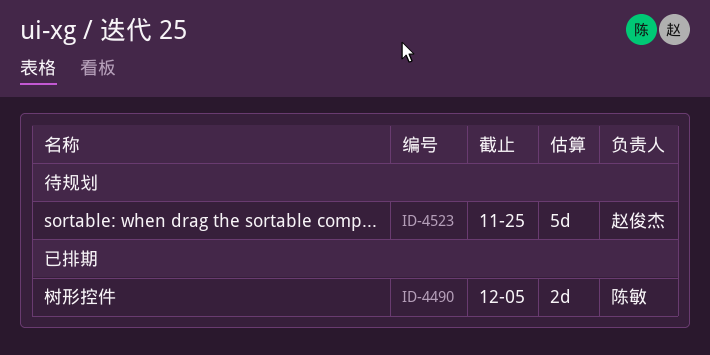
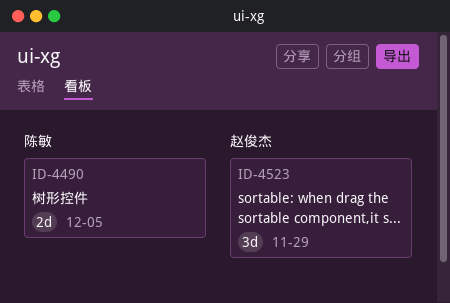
ID-4523, estimate: 5d -> 3d
ID-4523, due: Nov 25 -> Nov 29

